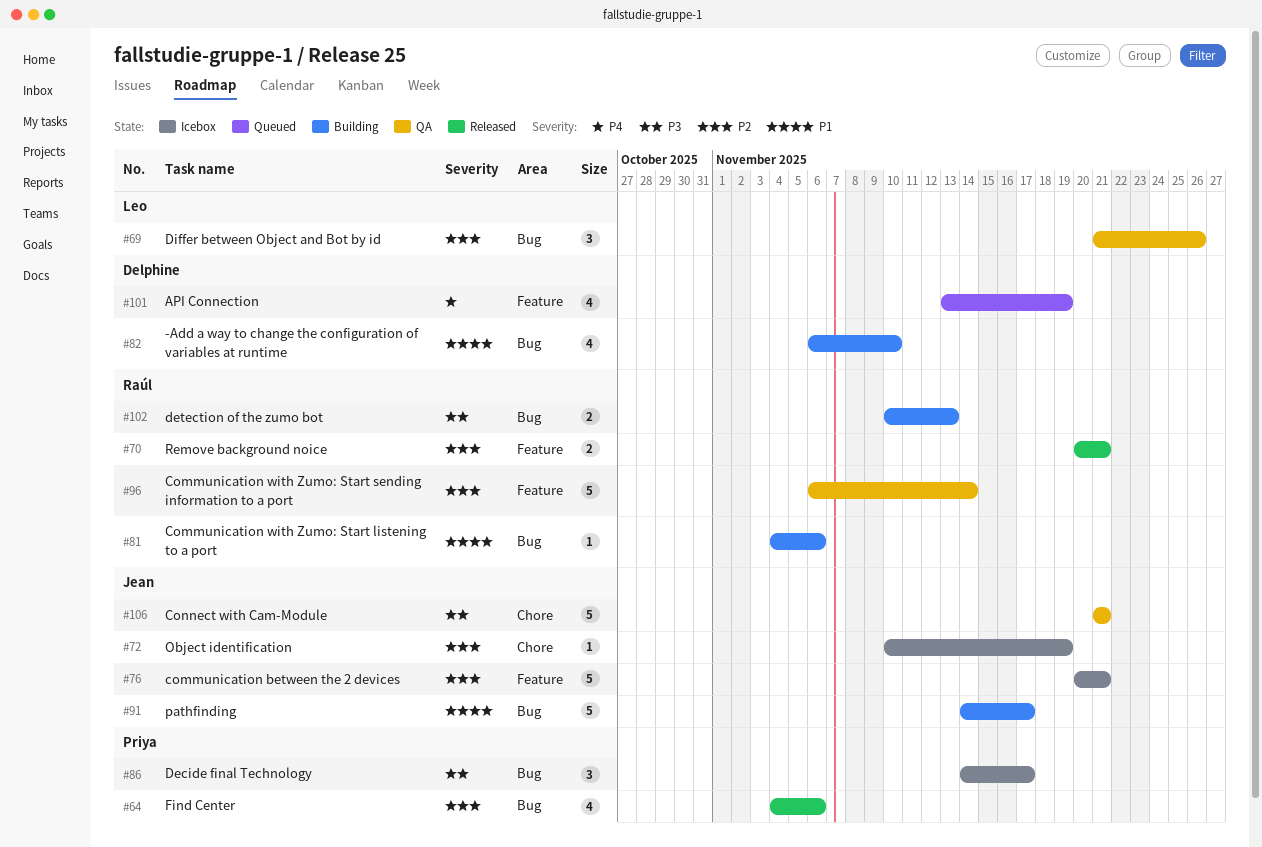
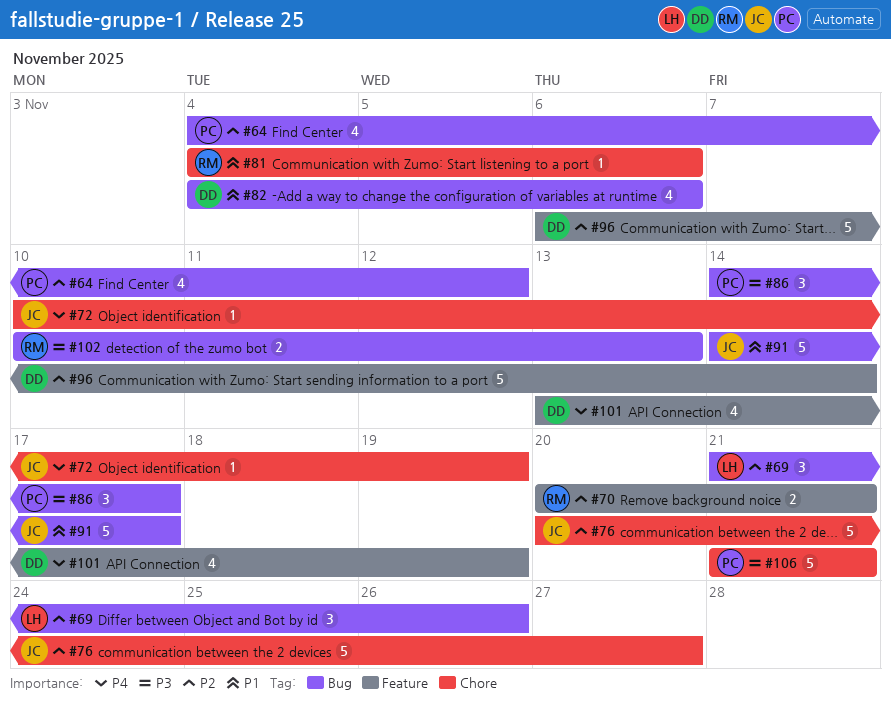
#64, due: Nov 6 -> Nov 12
#72, priority: P2 -> P4
#76, label: Feature -> Chore
#76, due: Nov 21 -> Nov 27
#81, label: Bug -> Chore
#82, start: Nov 6 -> Nov 4
#82, due: Nov 10 -> Nov 6
#96, owner: Raúl -> Delphine
#106, owner: Jean -> Priya

